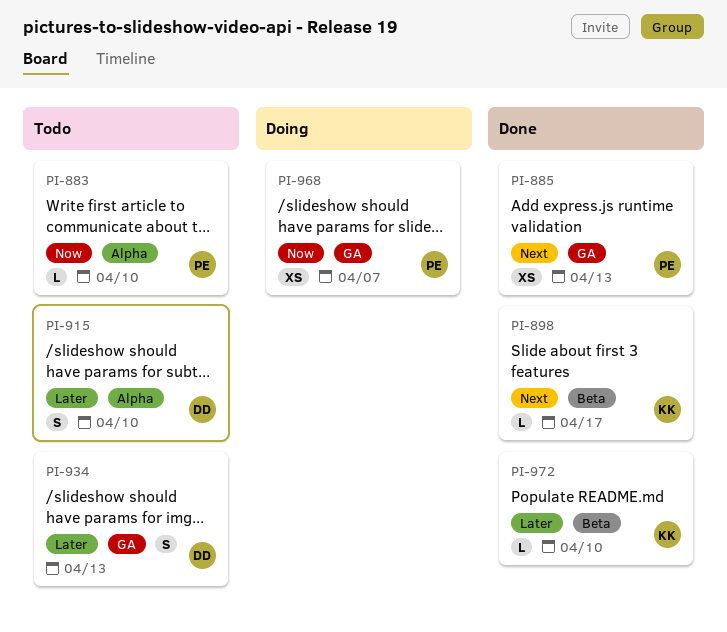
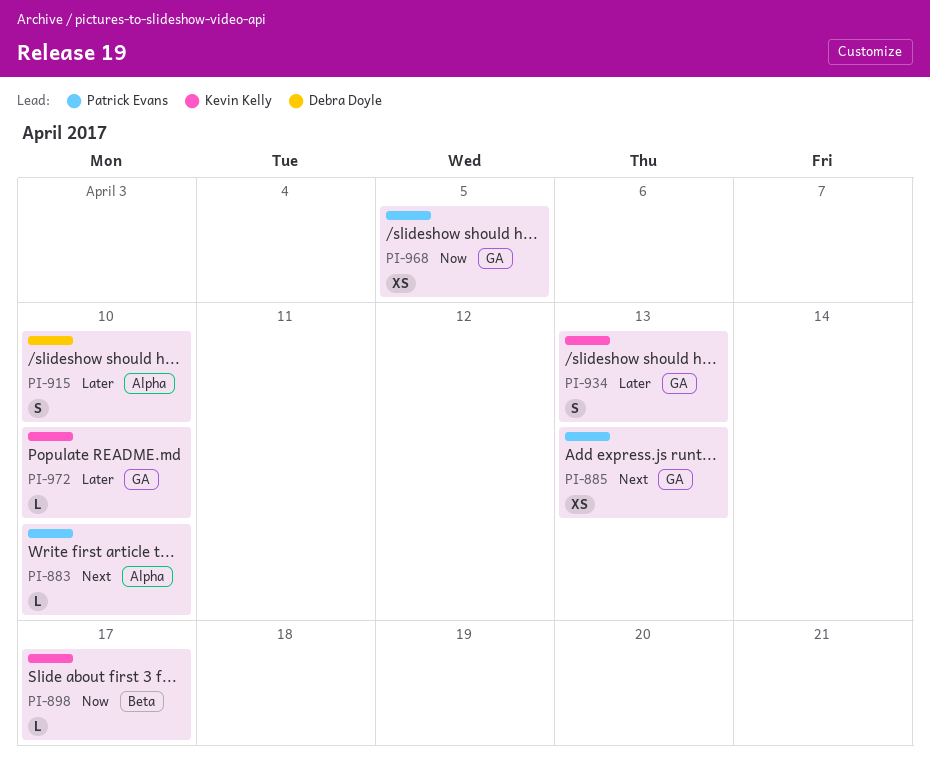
PI-883, priority: Now -> Next
PI-898, priority: Next -> Now
PI-934, owner: Debra Doyle -> Kevin Kelly
PI-968, due: Apr 7 -> Apr 5
PI-972, label: Beta -> GA

